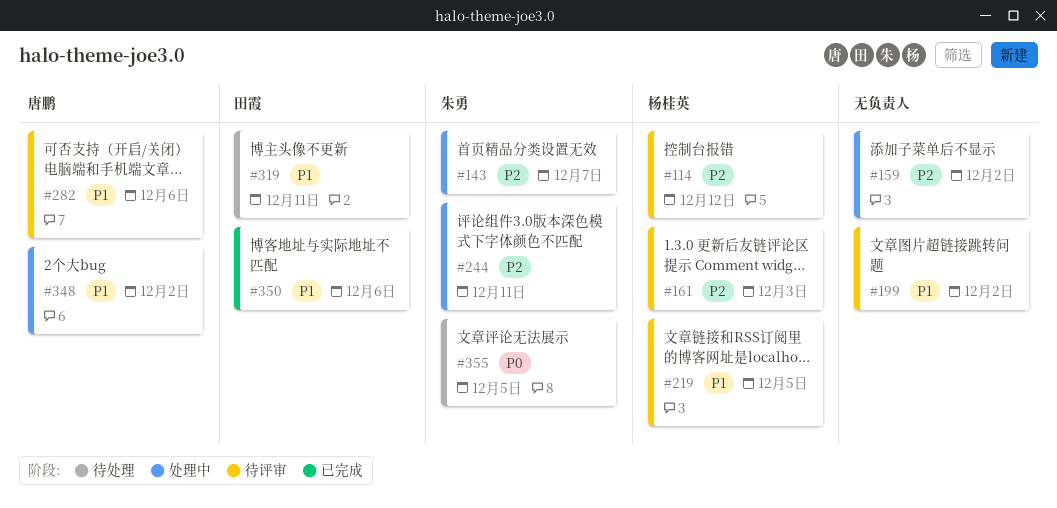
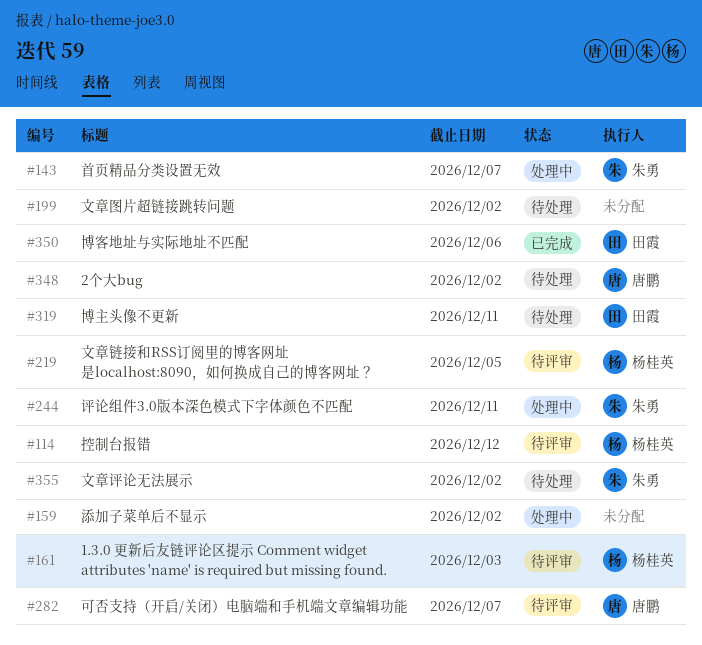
#199, status: 待评审 -> 待处理
#282, due: Dec 6 -> Dec 7
#348, status: 处理中 -> 待处理
#355, due: Dec 5 -> Dec 2

